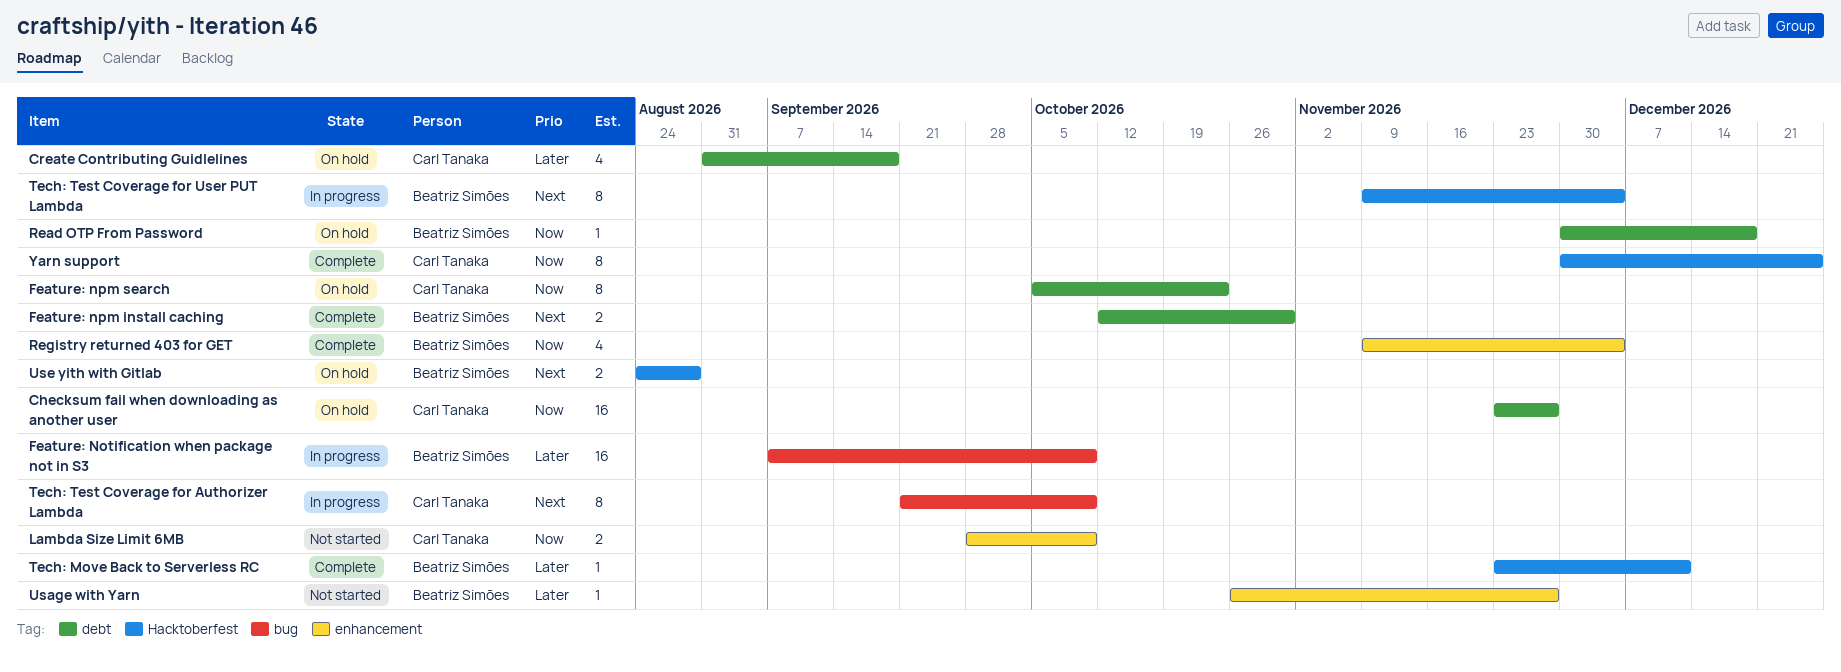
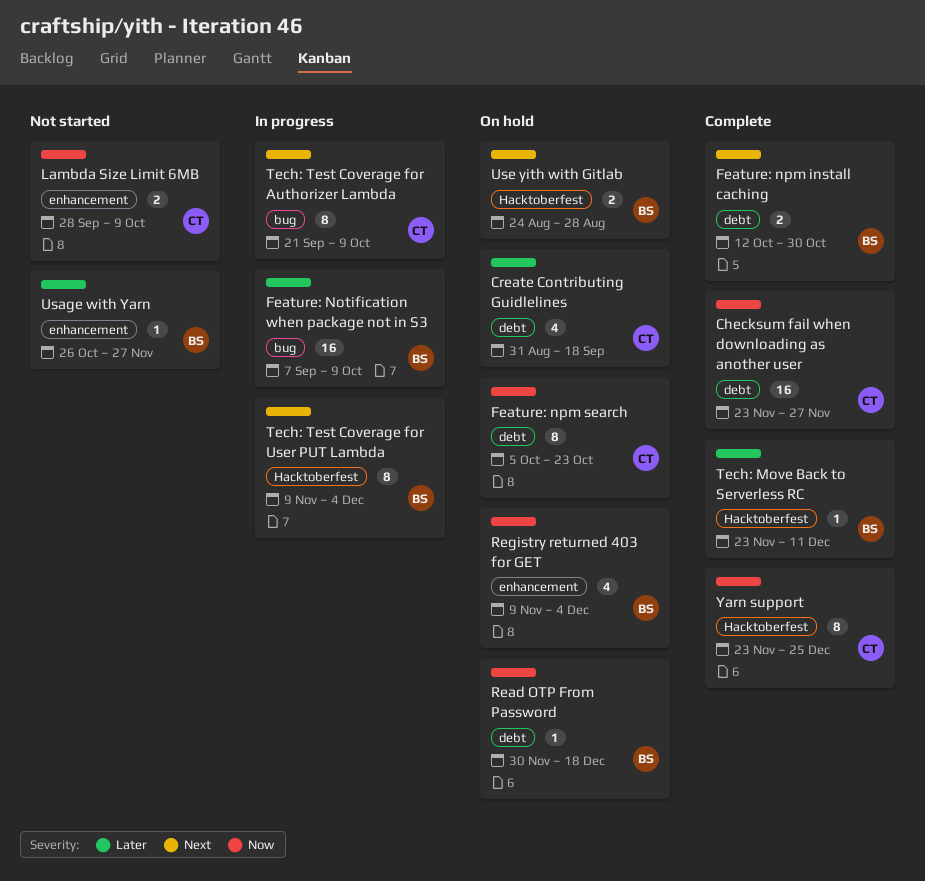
Checksum fail when downloading as another user, status: On hold -> Complete
Registry returned 403 for GET, status: Complete -> On hold
Yarn support, start: Nov 30 -> Nov 23

